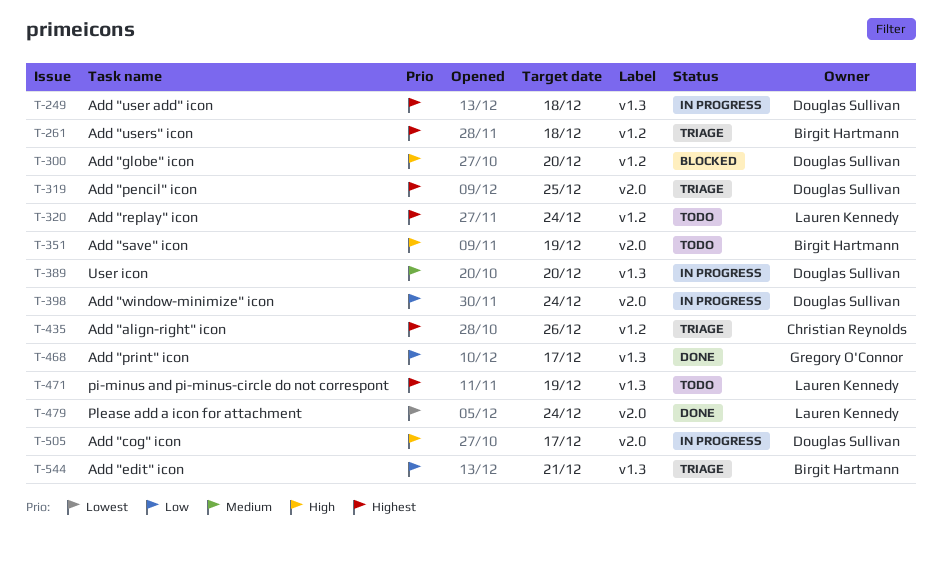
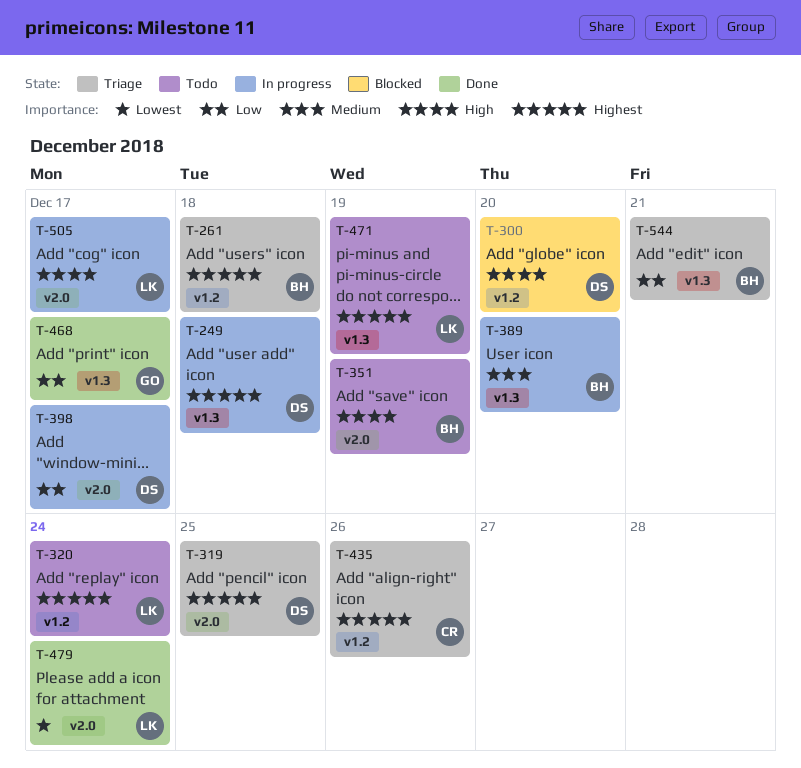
T-389, owner: Douglas Sullivan -> Birgit Hartmann
T-398, due: Dec 24 -> Dec 17
T-505, owner: Douglas Sullivan -> Lauren Kennedy

